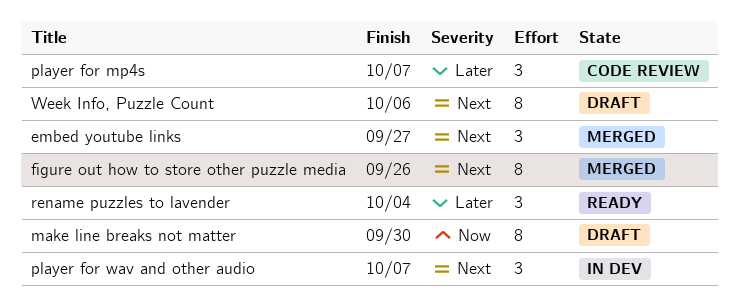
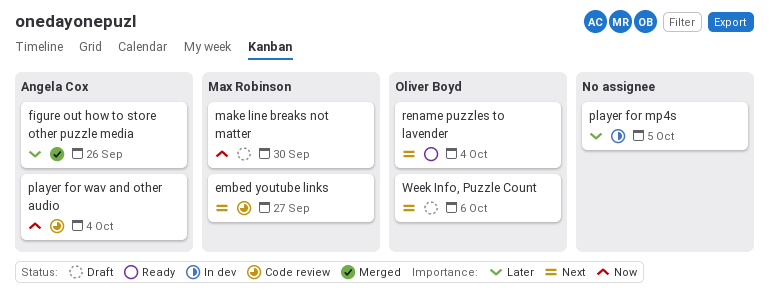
embed youtube links, status: Merged -> Code review
figure out how to store other puzzle media, priority: Next -> Later
player for mp4s, status: Code review -> In dev
player for mp4s, due: Oct 7 -> Oct 5
player for wav and other audio, status: In dev -> Code review
player for wav and other audio, priority: Next -> Now
player for wav and other audio, due: Oct 7 -> Oct 4
rename puzzles to lavender, priority: Later -> Next

